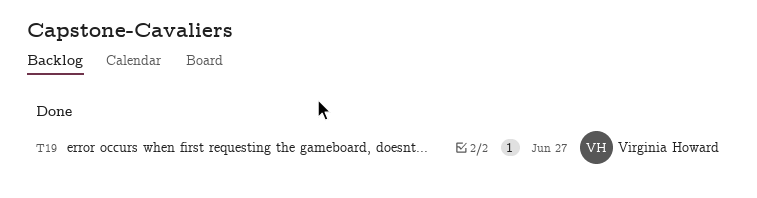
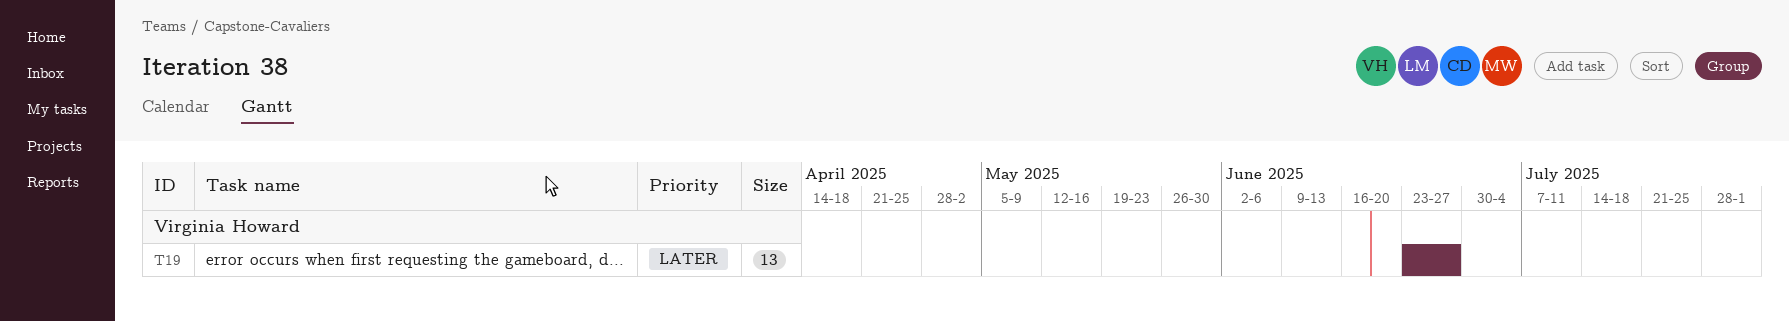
T19, estimate: 1 -> 13

